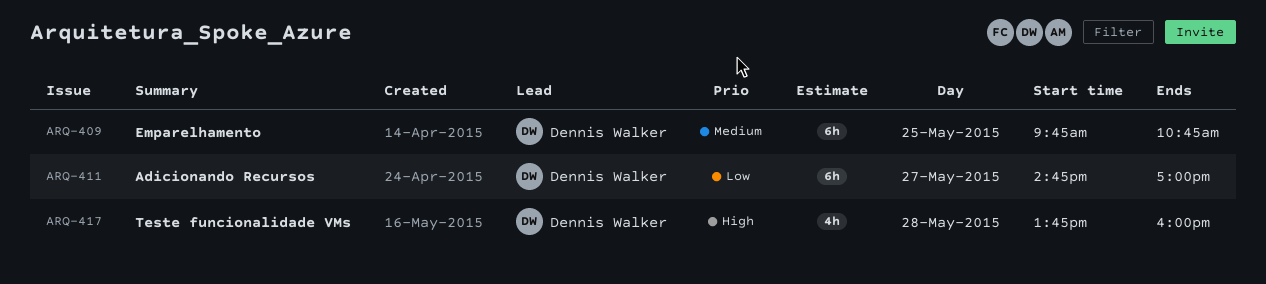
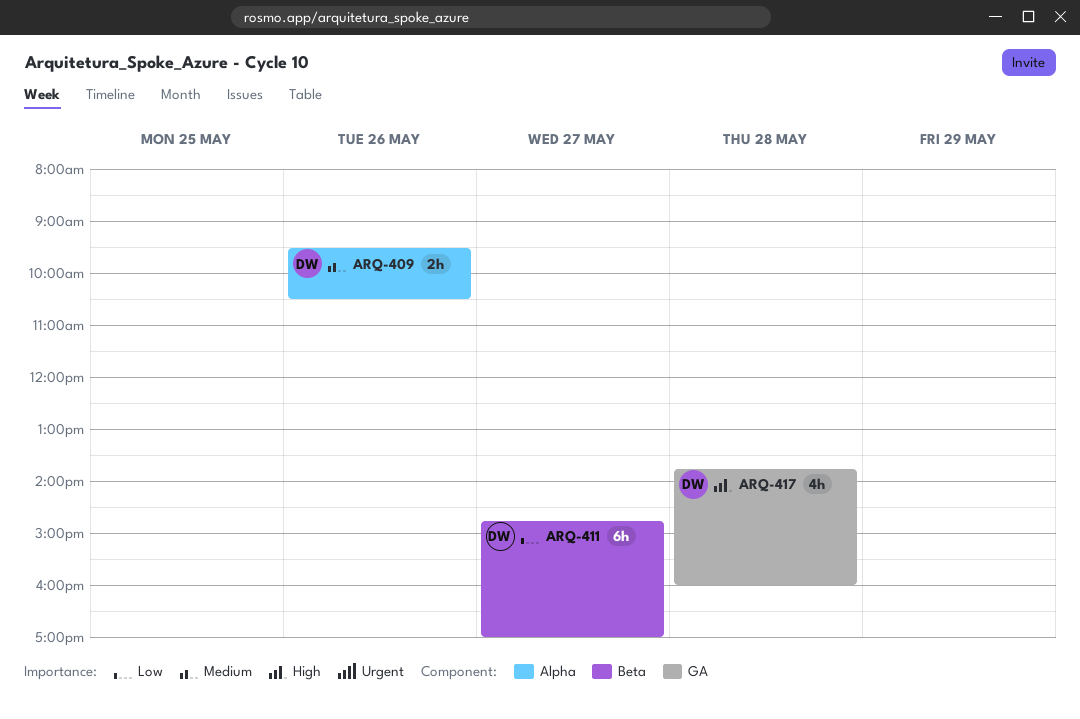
ARQ-409, estimate: 6h -> 2h
ARQ-409, day: May 25 -> May 26
ARQ-409, begins: 09:45 -> 09:30
ARQ-409, ends: 10:45 -> 10:30

